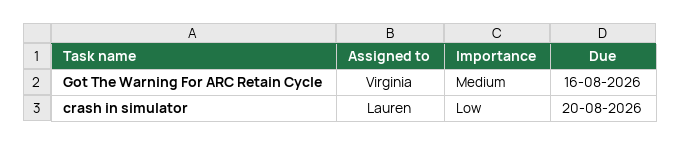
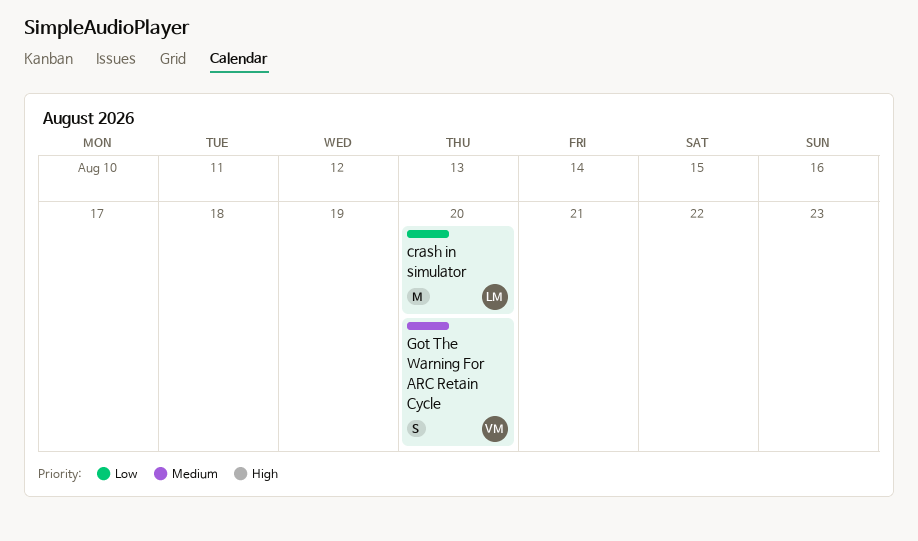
Got The Warning For ARC Retain Cycle, due: Aug 16 -> Aug 20

